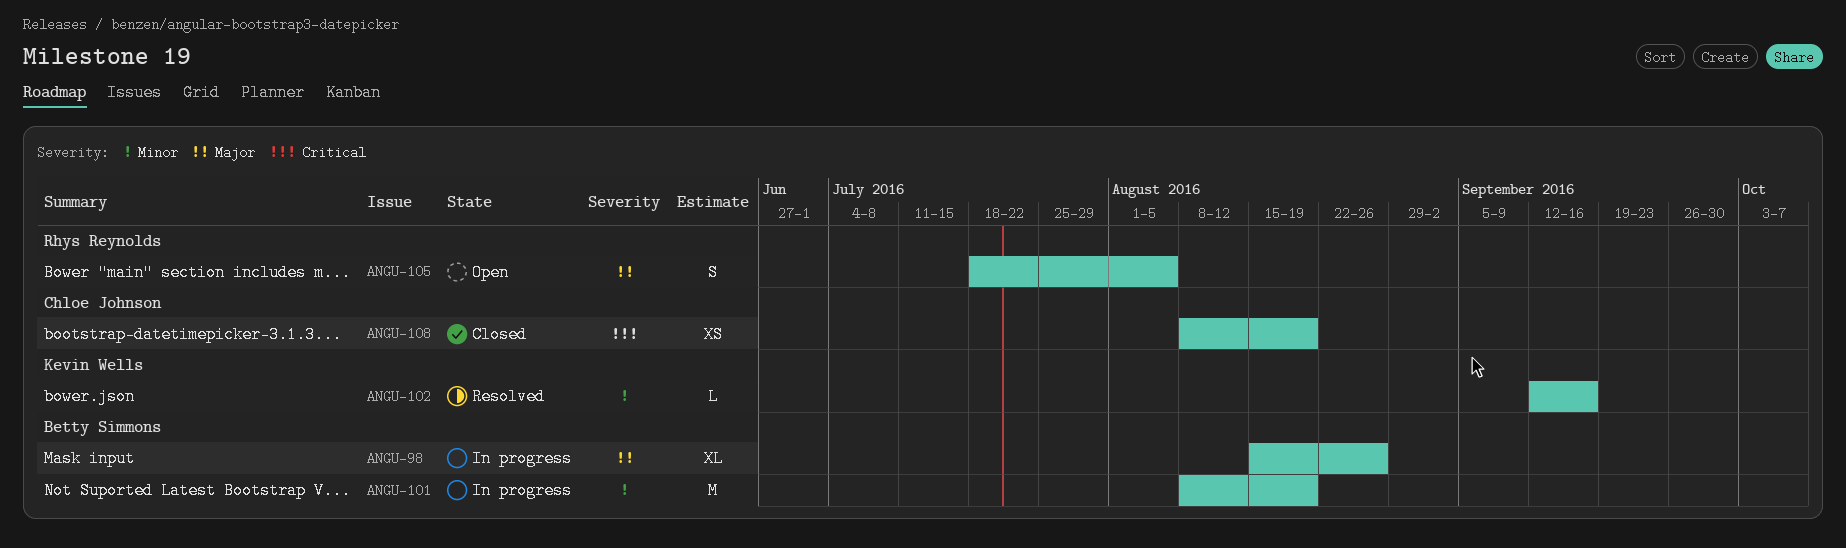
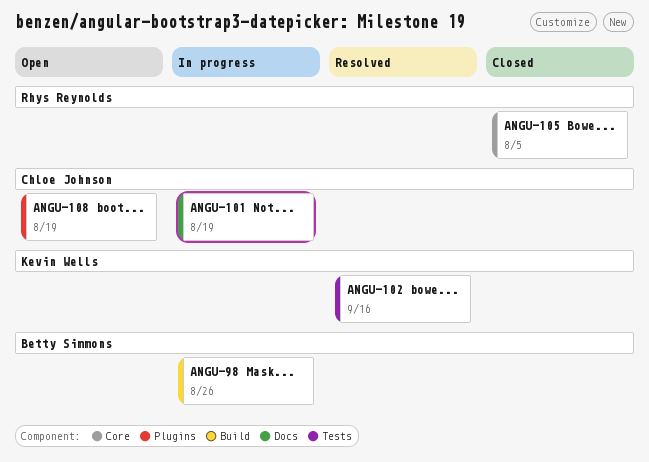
ANGU-101, owner: Betty Simmons -> Chloe Johnson
ANGU-105, status: Open -> Closed
ANGU-108, status: Closed -> Open

